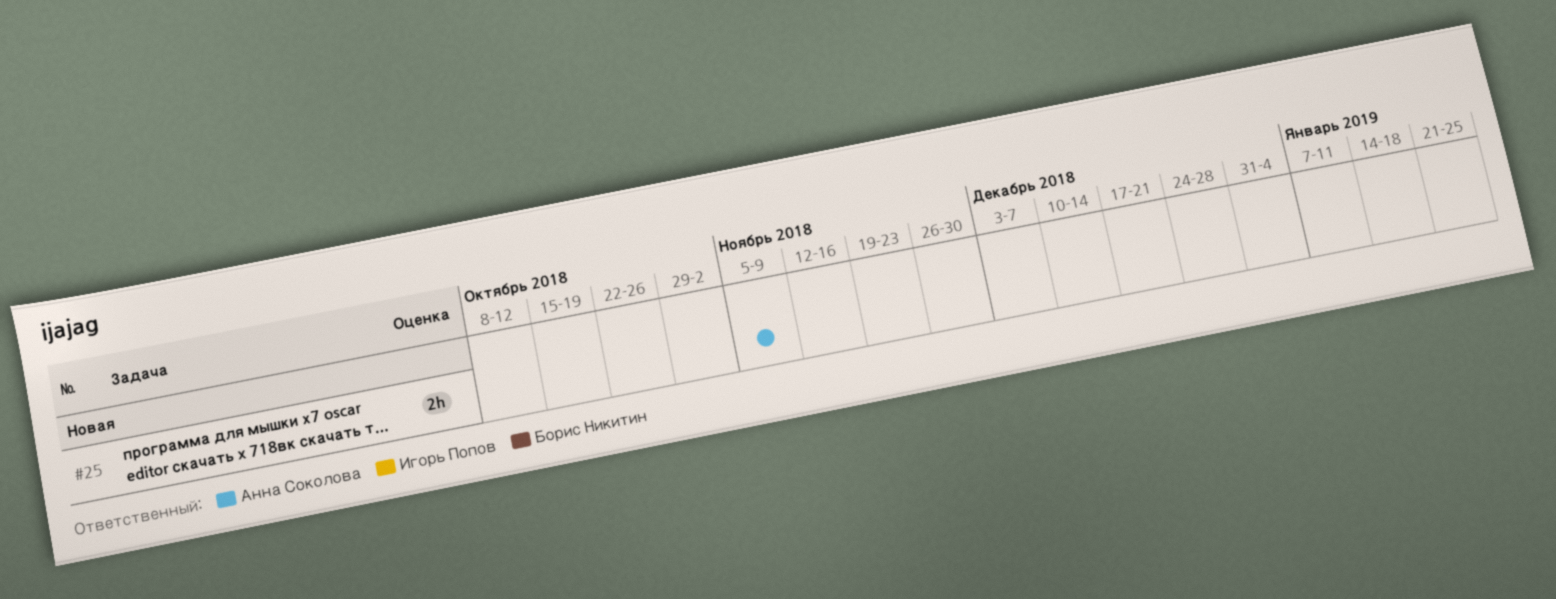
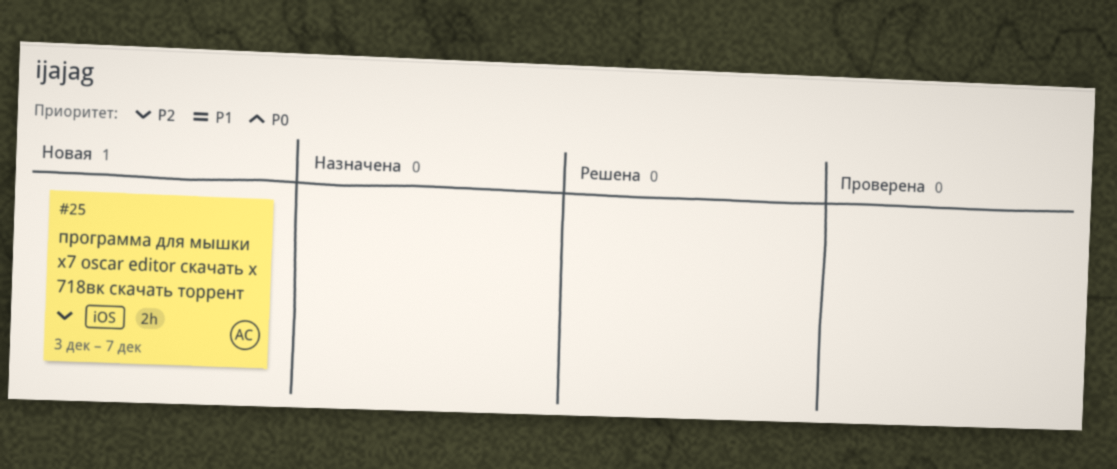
#25, start: Nov 5 -> Dec 3
#25, due: Nov 9 -> Dec 7

